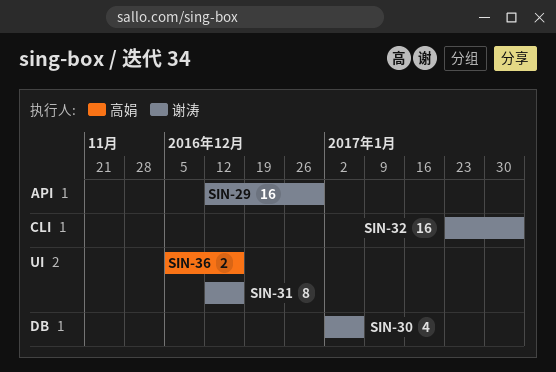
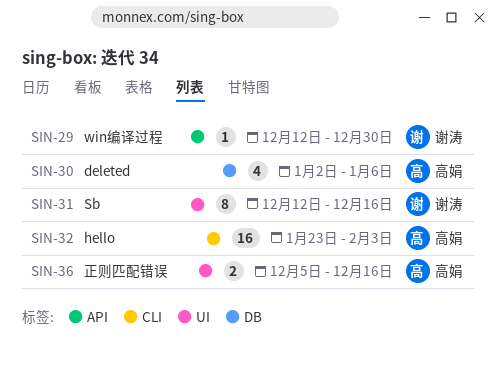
SIN-29, estimate: 16 -> 1
SIN-30, owner: 谢涛 -> 高娟
SIN-32, owner: 谢涛 -> 高娟

